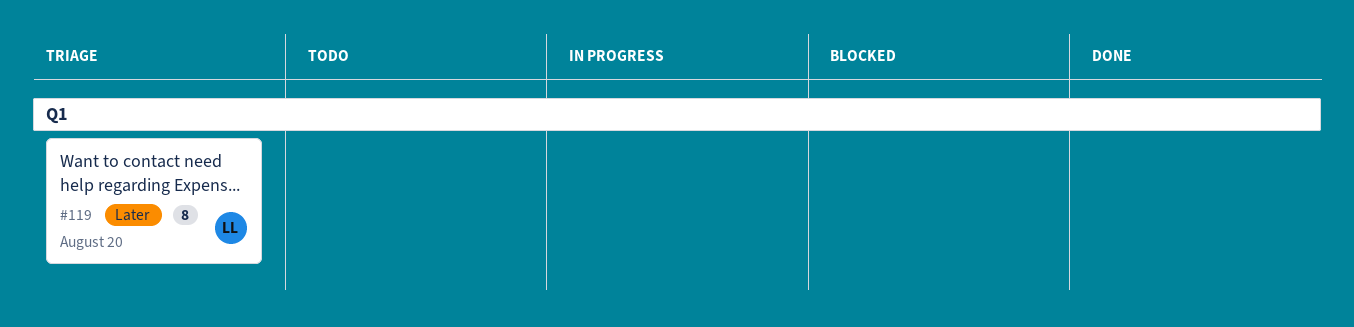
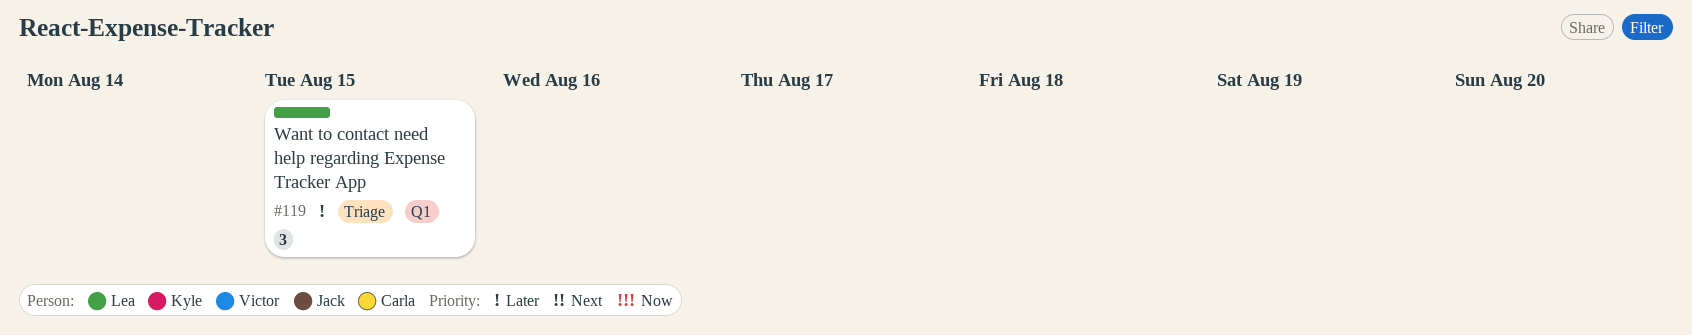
#119, estimate: 8 -> 3
#119, due: Aug 20 -> Aug 15

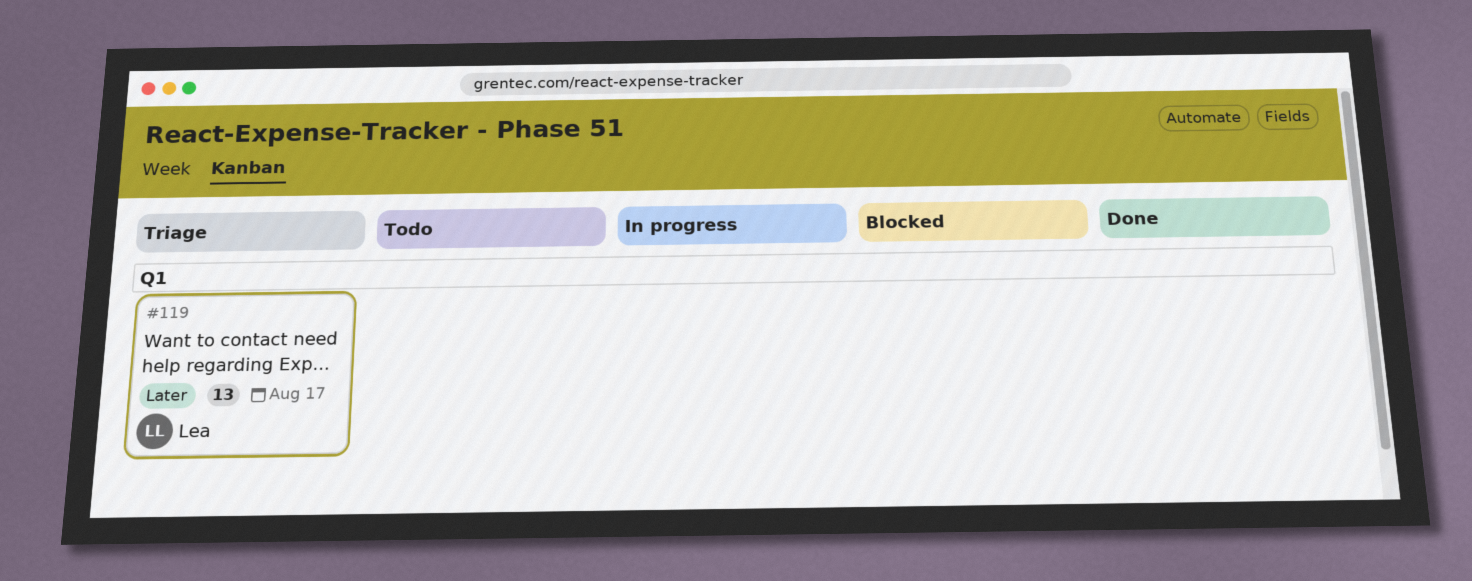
#119, estimate: 3 -> 13
#119, due: Aug 15 -> Aug 17

